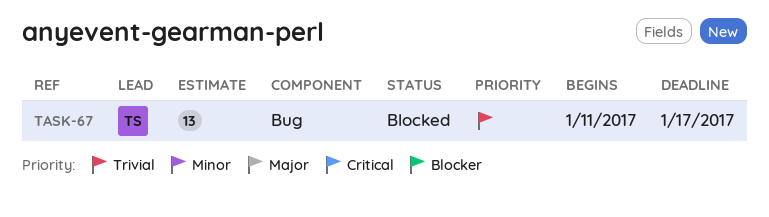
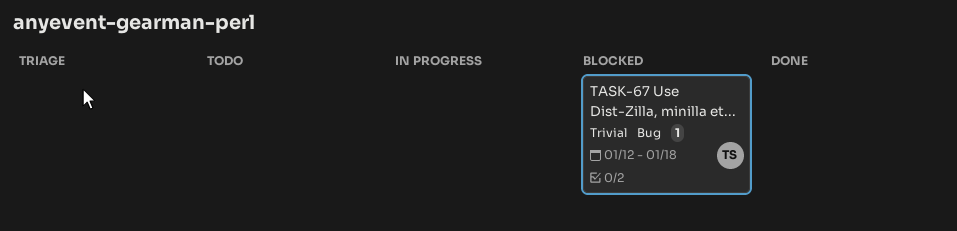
TASK-67, estimate: 13 -> 1
TASK-67, start: Jan 11 -> Jan 12
TASK-67, due: Jan 17 -> Jan 18

